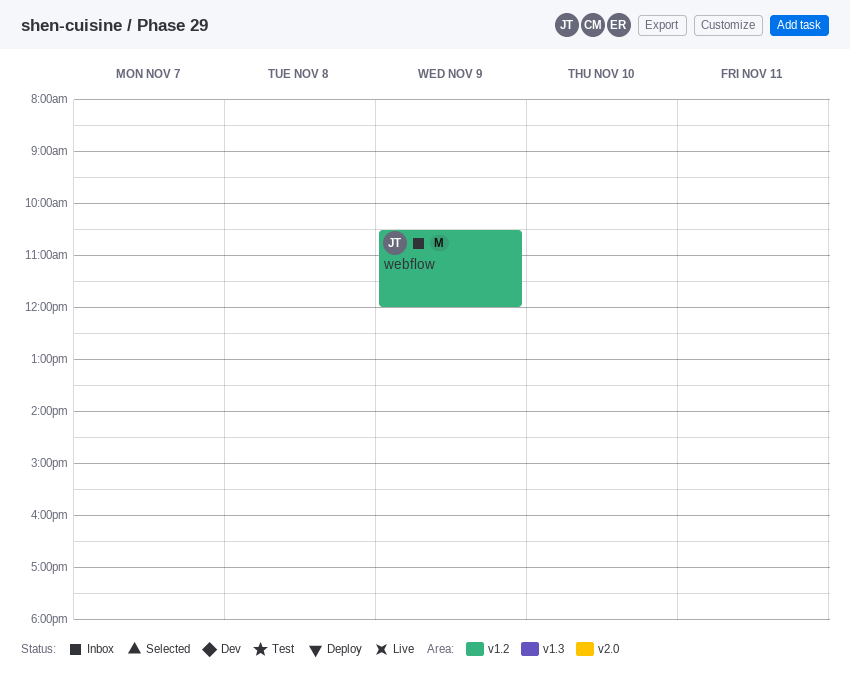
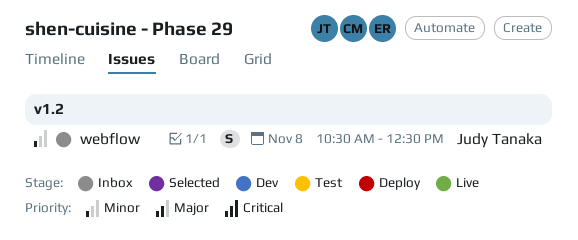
webflow, estimate: M -> S
webflow, day: Nov 9 -> Nov 8
webflow, ends: 12:00 -> 12:30

